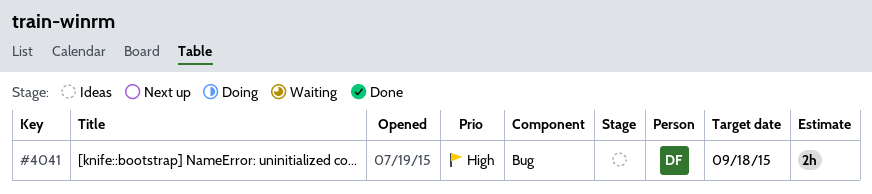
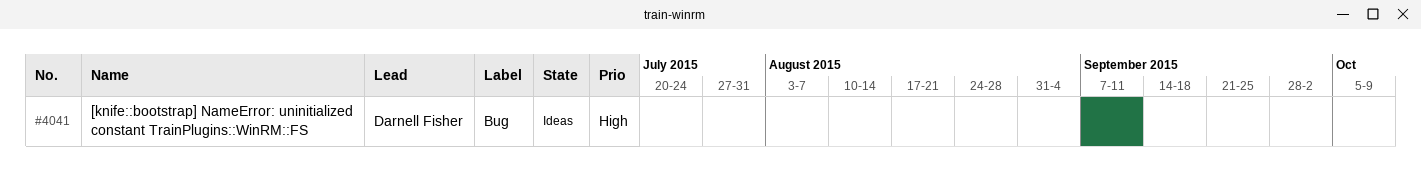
#4041, due: Sep 18 -> Sep 11

